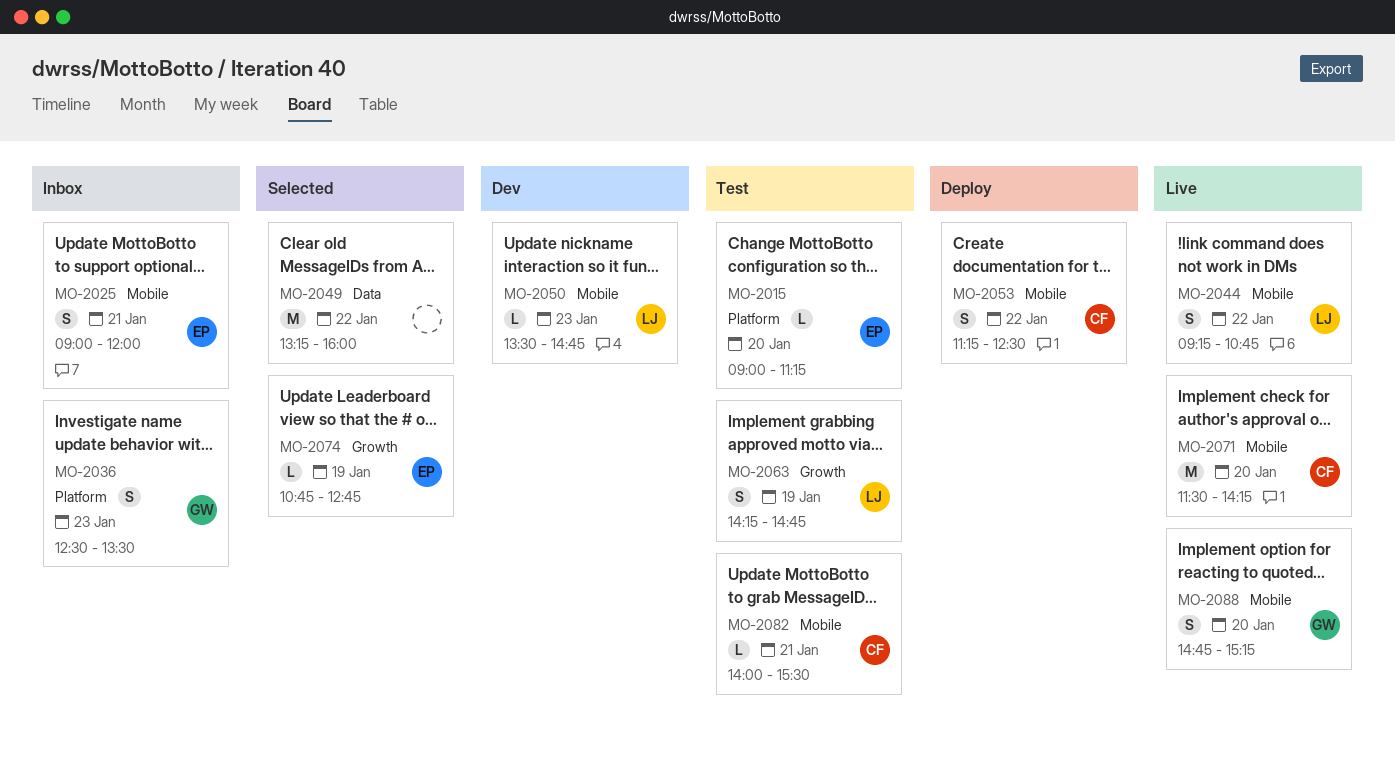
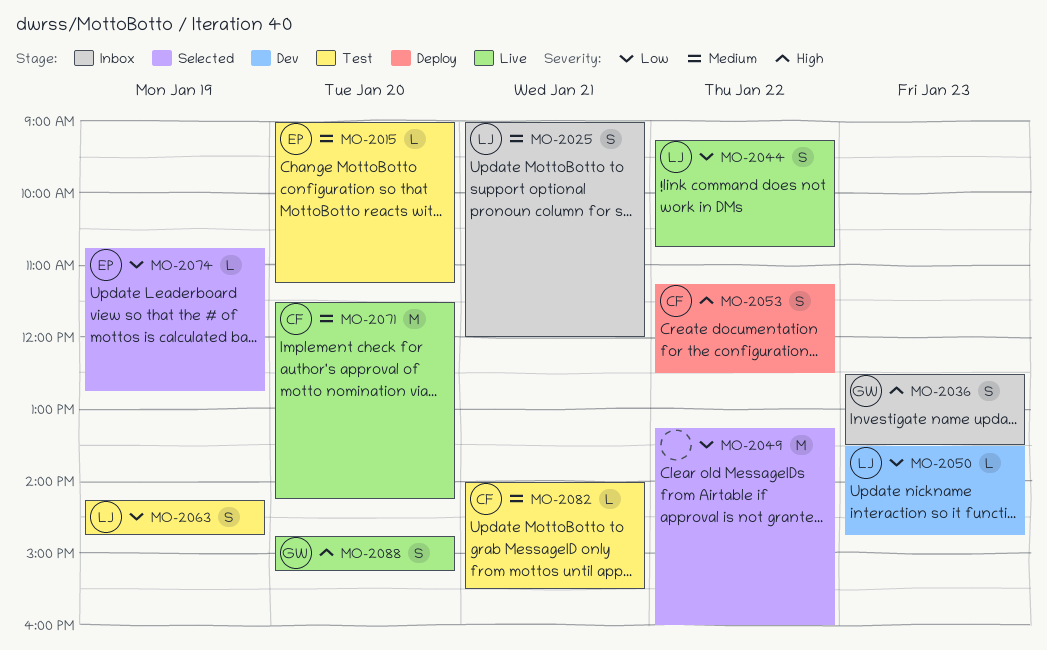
MO-2025, owner: EP -> LJ

